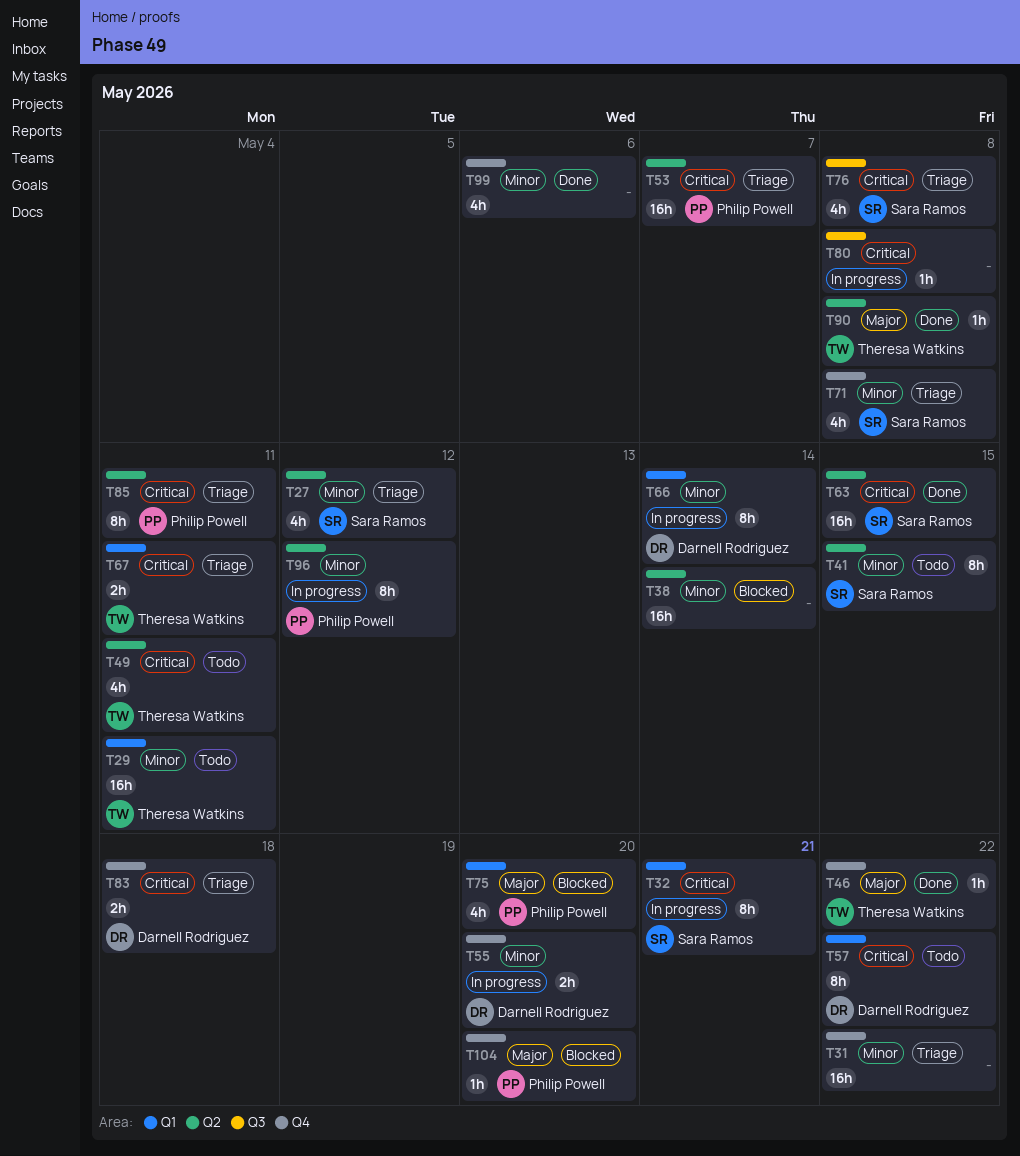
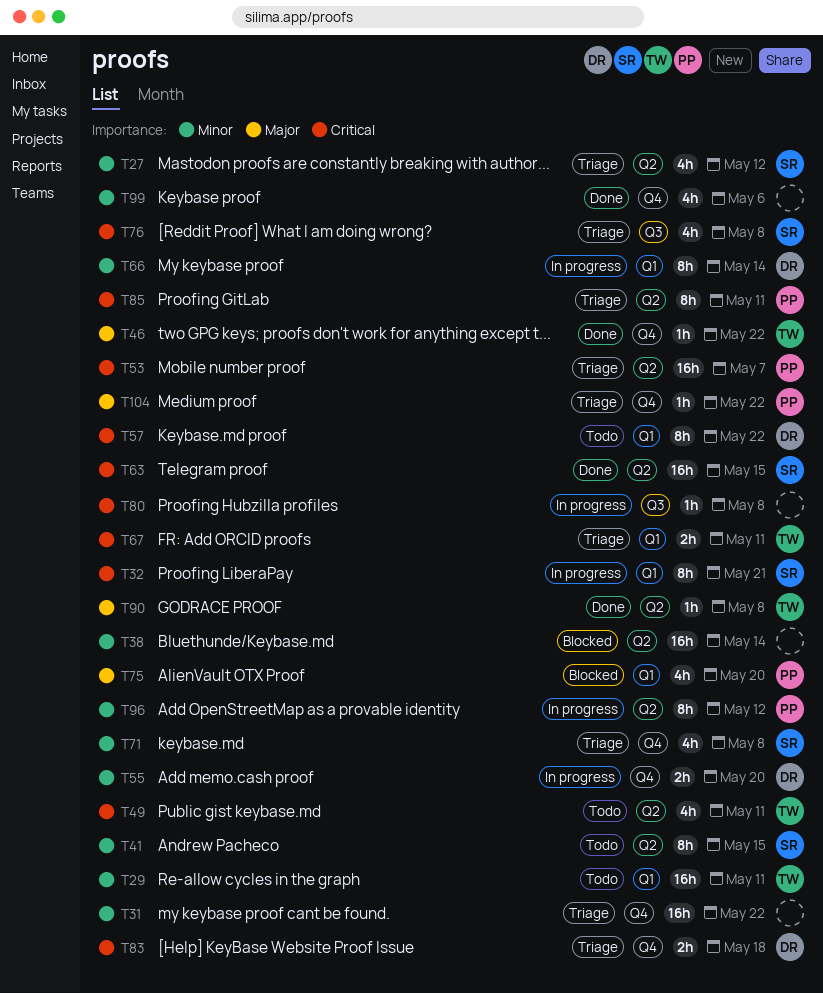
T104, status: Blocked -> Triage
T104, due: May 20 -> May 22

